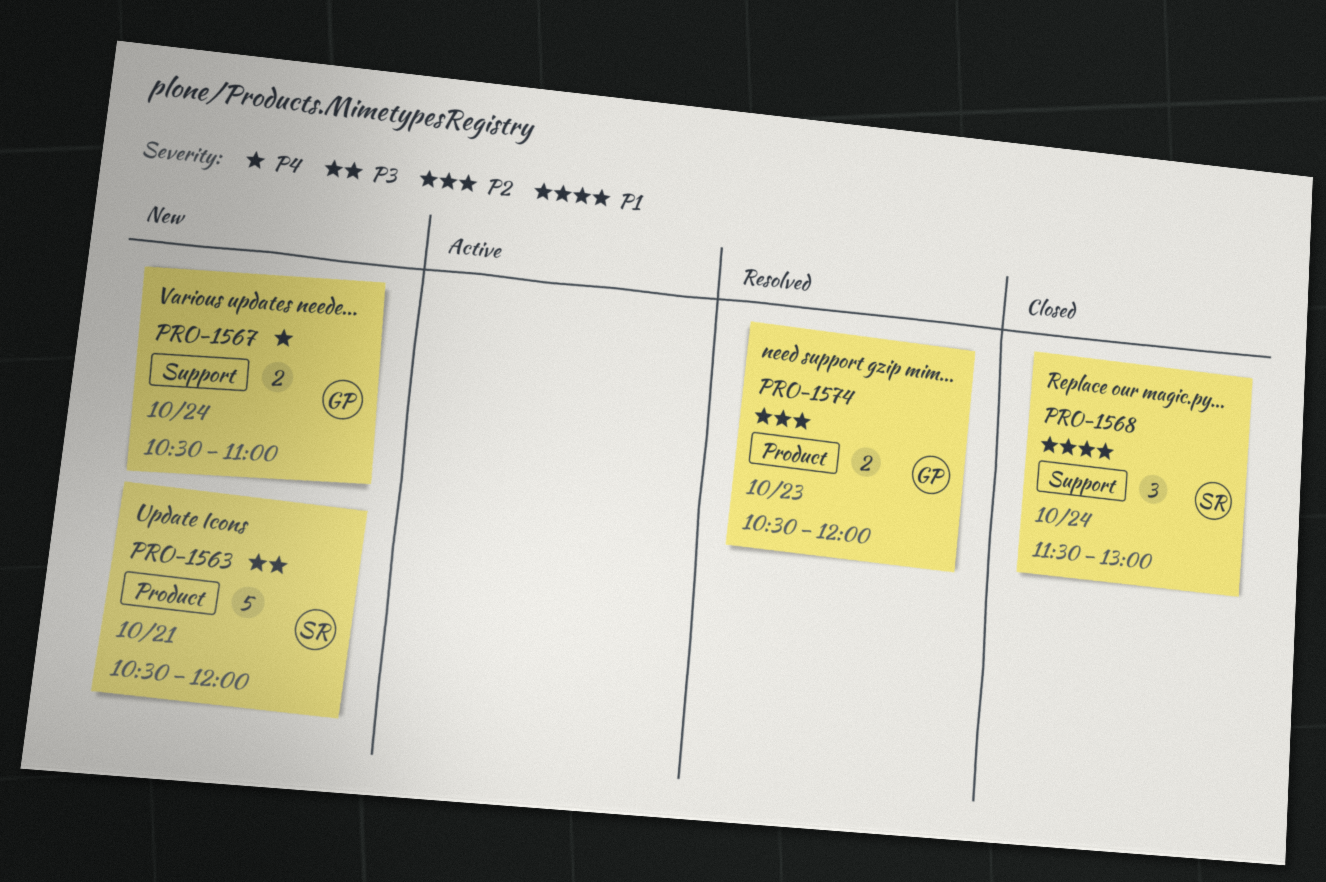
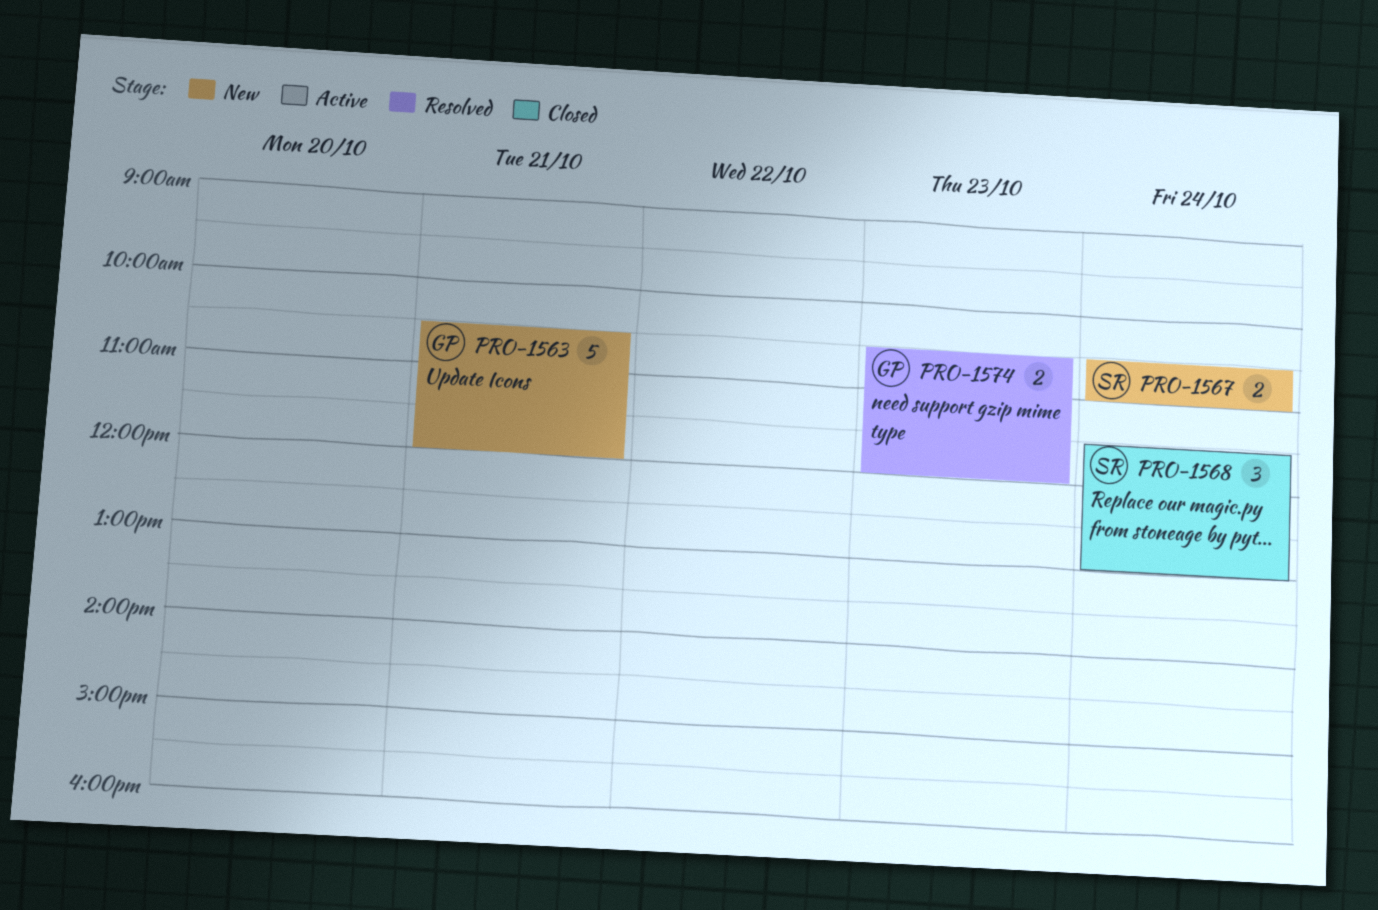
PRO-1563, owner: SR -> GP
PRO-1567, owner: GP -> SR

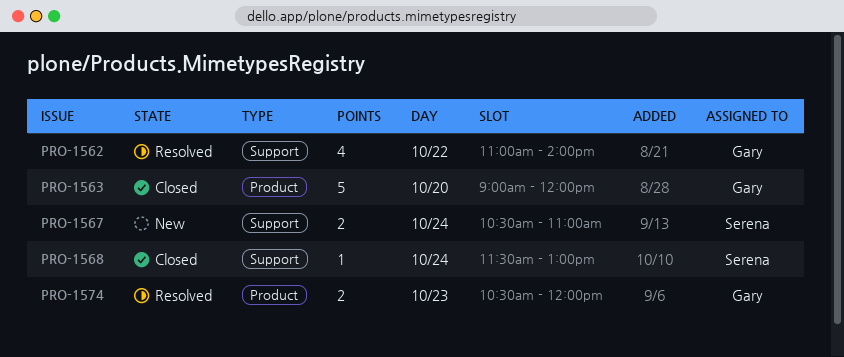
PRO-1562: none -> present
PRO-1563, status: New -> Closed
PRO-1563, day: Oct 21 -> Oct 20
PRO-1563, begins: 10:30 -> 09:00
PRO-1568, estimate: 3 -> 1

